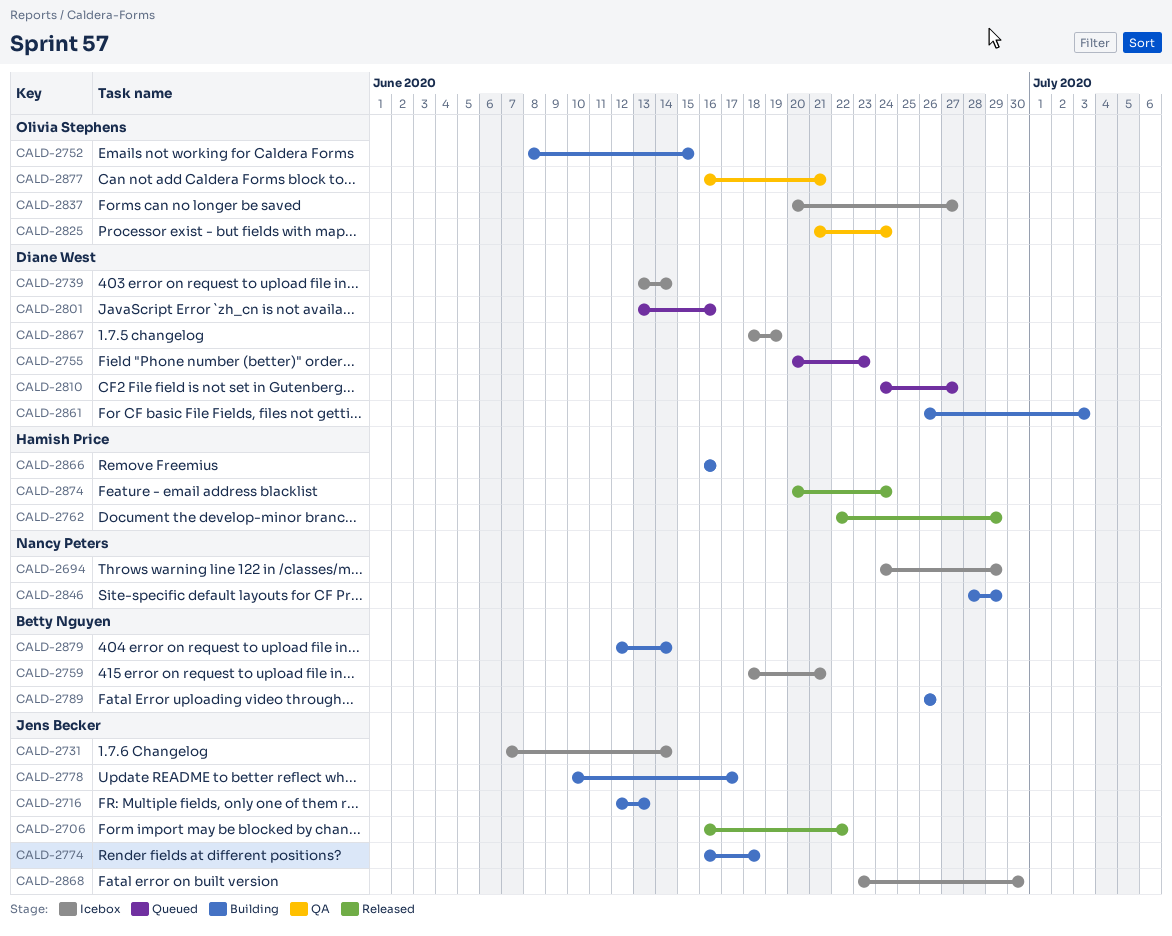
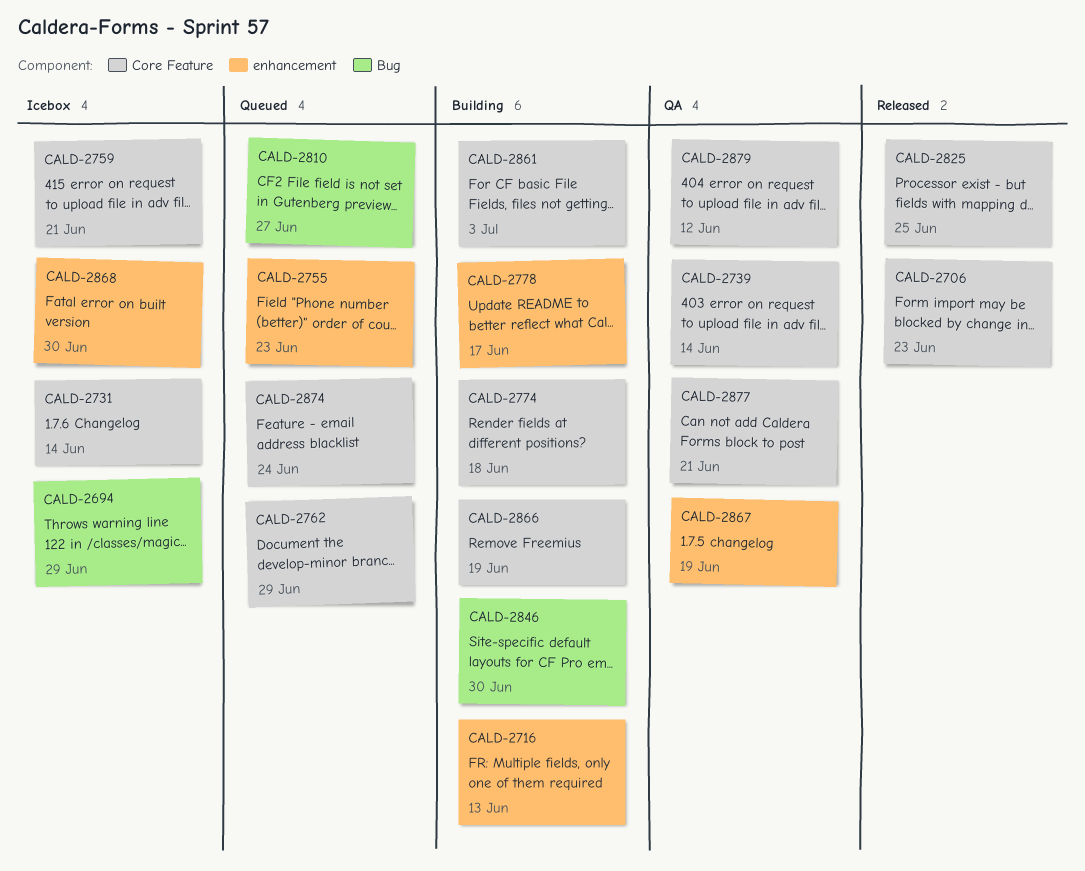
CALD-2706, due: Jun 22 -> Jun 23
CALD-2739, status: Icebox -> QA
CALD-2752: present -> none
CALD-2762, status: Released -> Queued
CALD-2789: present -> none
CALD-2801: present -> none
CALD-2825, status: QA -> Released
CALD-2825, due: Jun 24 -> Jun 25
CALD-2837: present -> none
CALD-2846, due: Jun 29 -> Jun 30
CALD-2866, due: Jun 16 -> Jun 19
CALD-2867, status: Icebox -> QA
CALD-2874, status: Released -> Queued
CALD-2879, status: Building -> QA
CALD-2879, due: Jun 14 -> Jun 12

